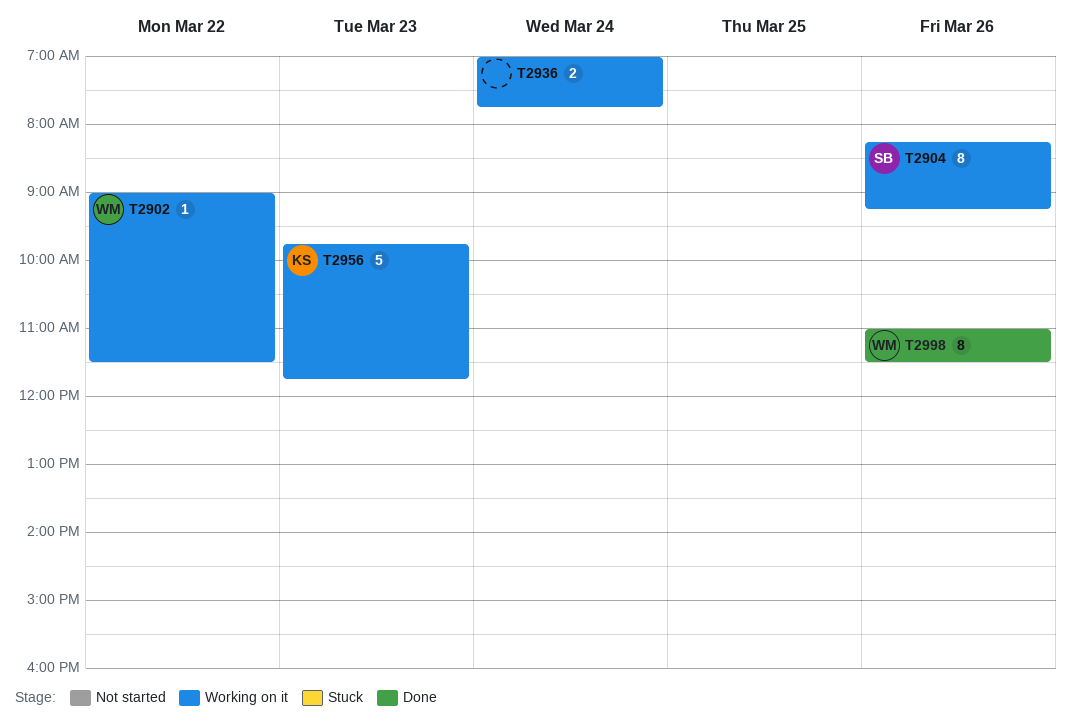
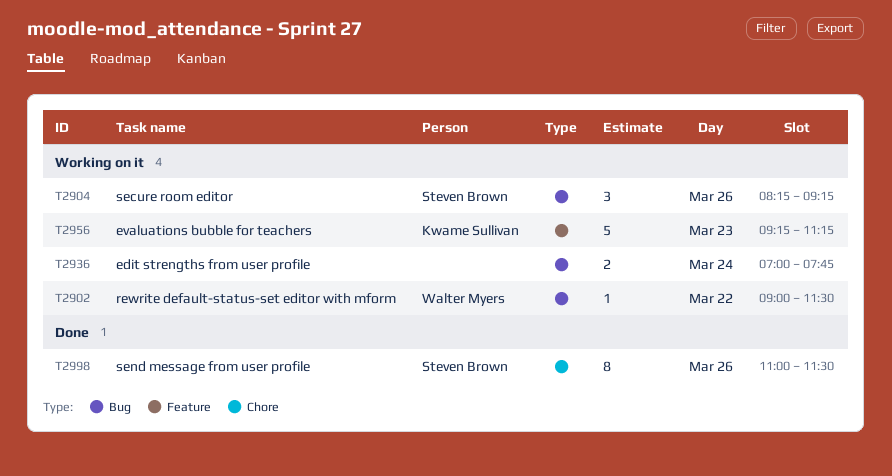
T2904, estimate: 8 -> 3
T2956, begins: 09:45 -> 09:15
T2956, ends: 11:45 -> 11:15
T2998, owner: Walter Myers -> Steven Brown

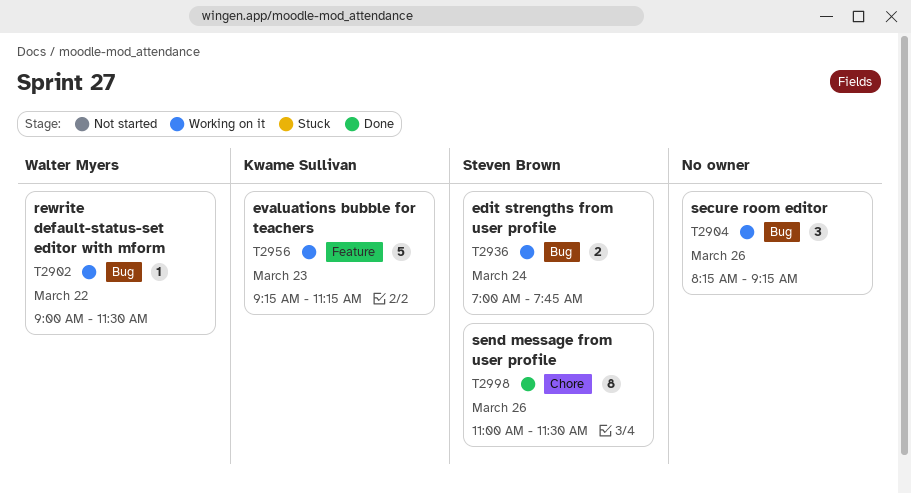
T2904, owner: Steven Brown -> none
T2936, owner: none -> Steven Brown

